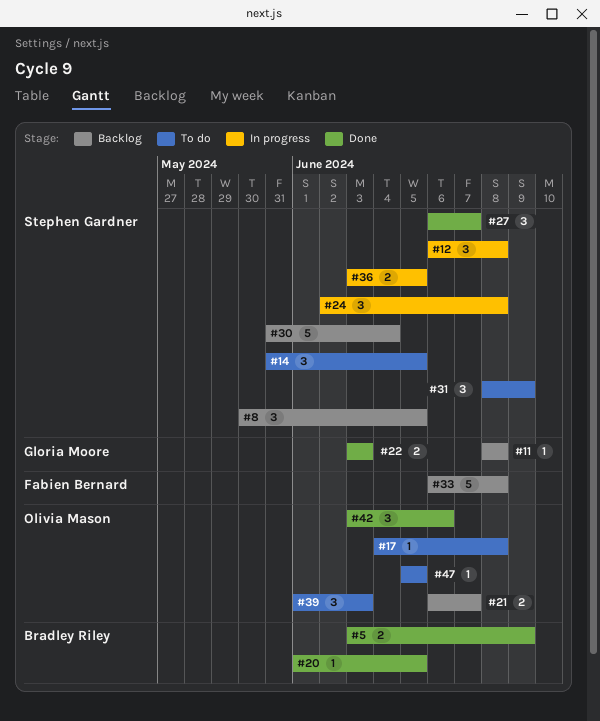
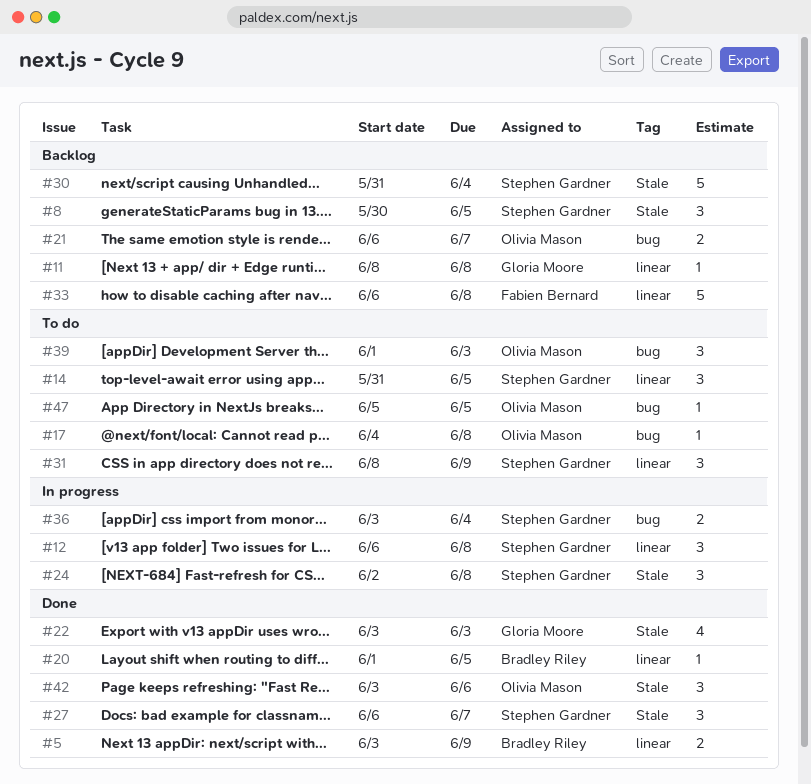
#22, estimate: 2 -> 4
#36, due: Jun 5 -> Jun 4

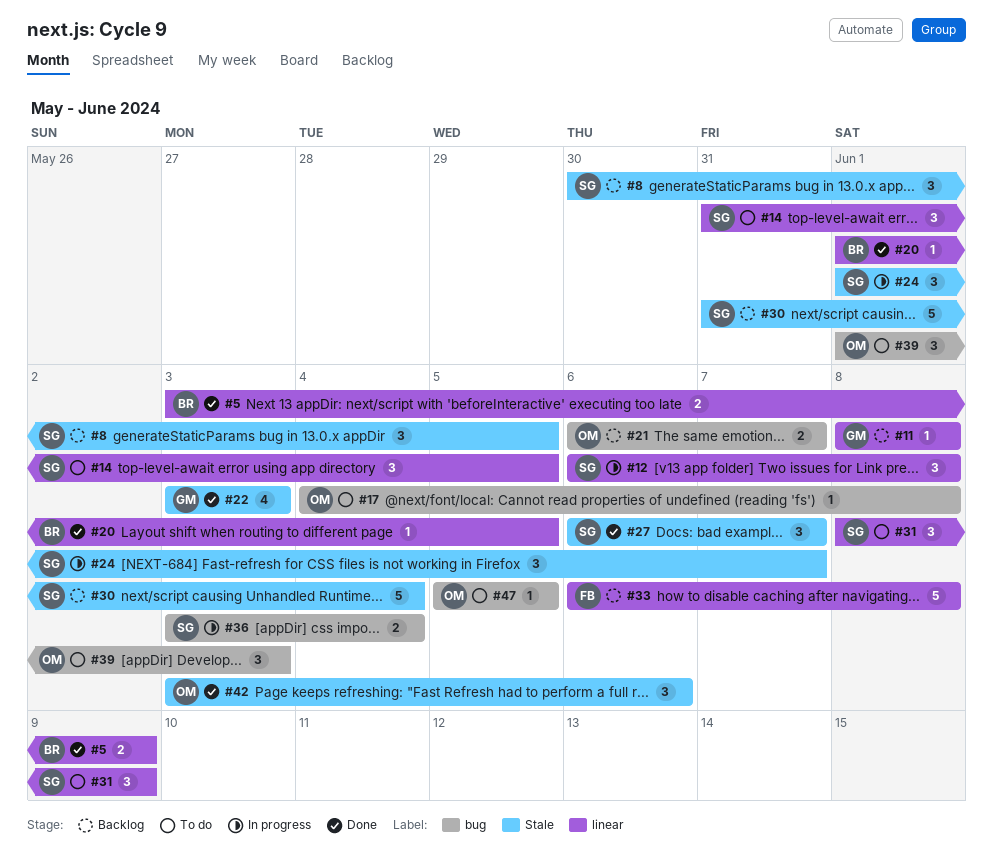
#24, start: Jun 2 -> Jun 1
#24, due: Jun 8 -> Jun 7

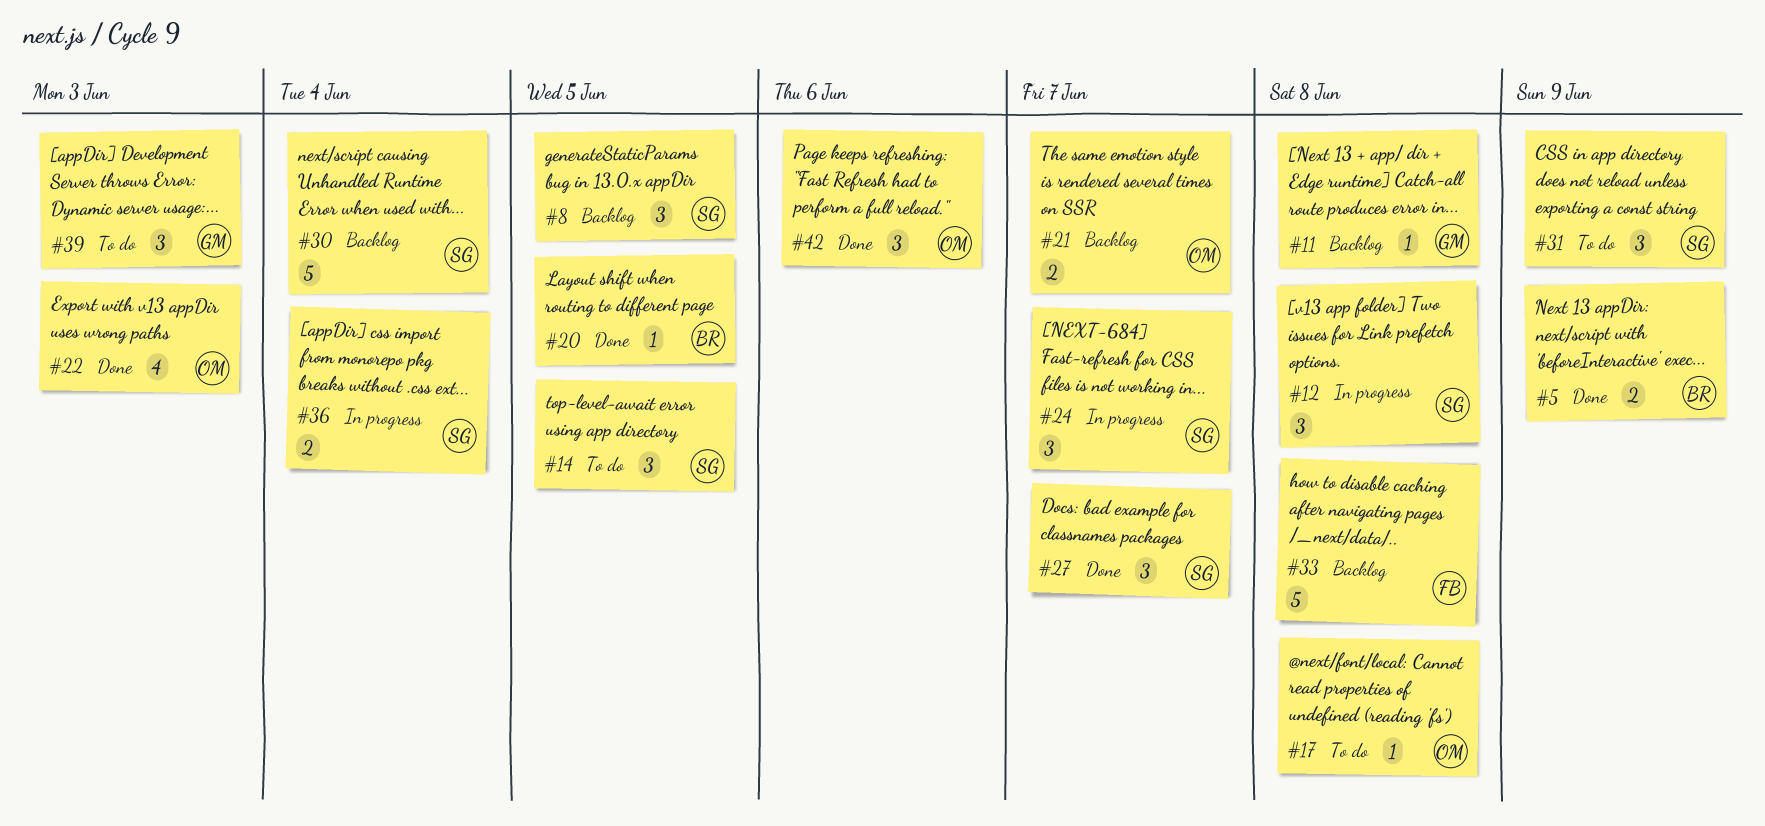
#22, owner: GM -> OM
#39, owner: OM -> GM
#47: present -> none

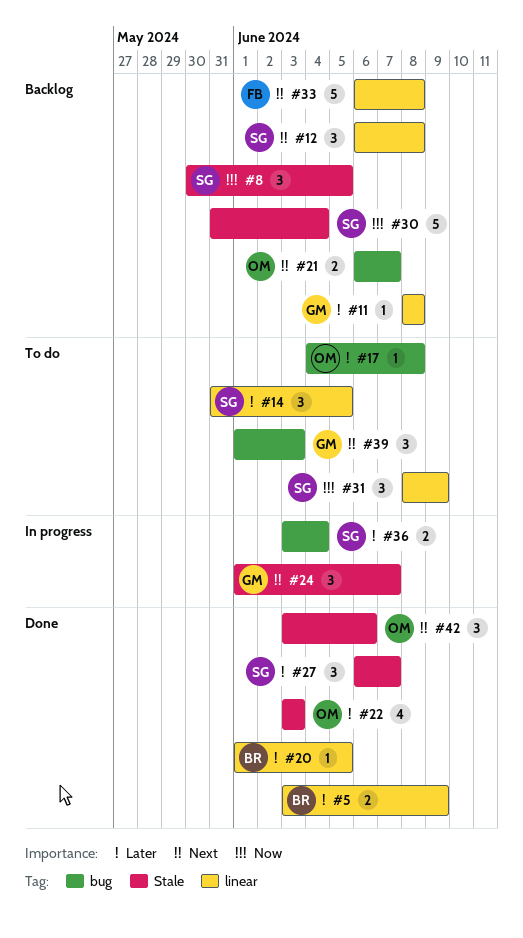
#12, status: In progress -> Backlog
#24, owner: SG -> GM

